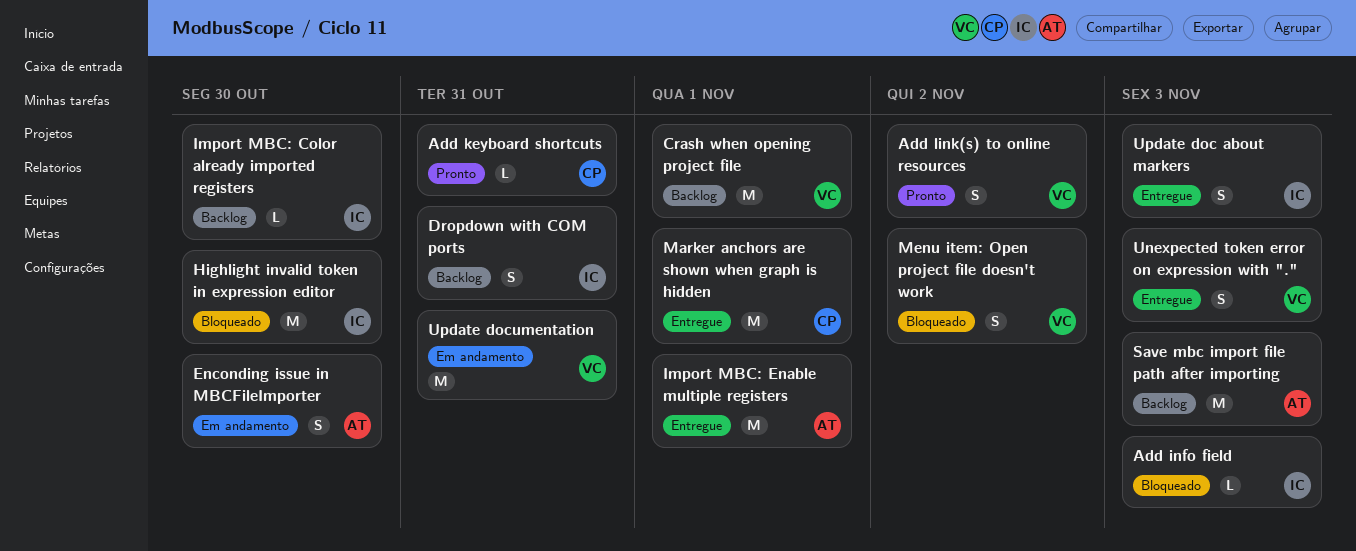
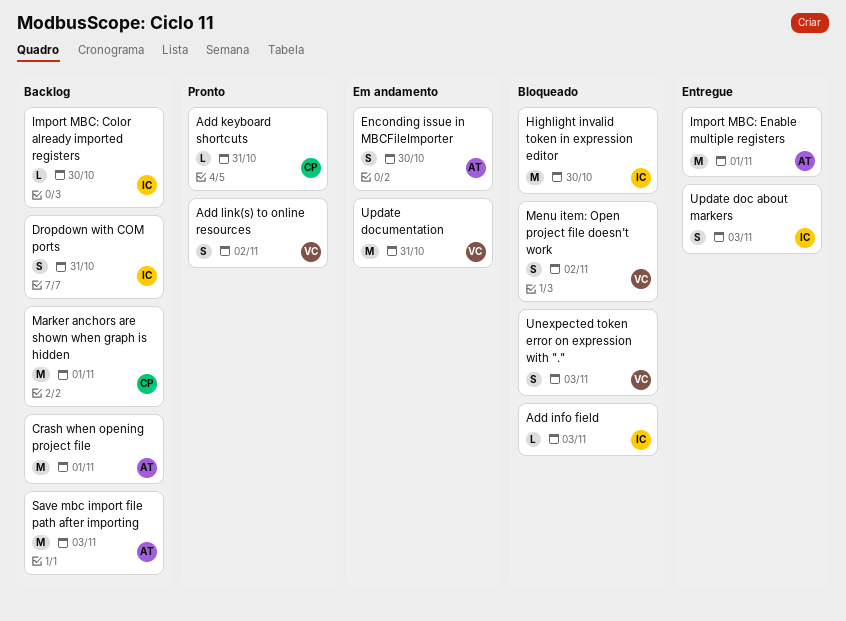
Crash when opening project file, owner: VC -> AT
Marker anchors are shown when graph is hidden, status: Entregue -> Backlog
Unexpected token error on expression with ".", status: Entregue -> Bloqueado

